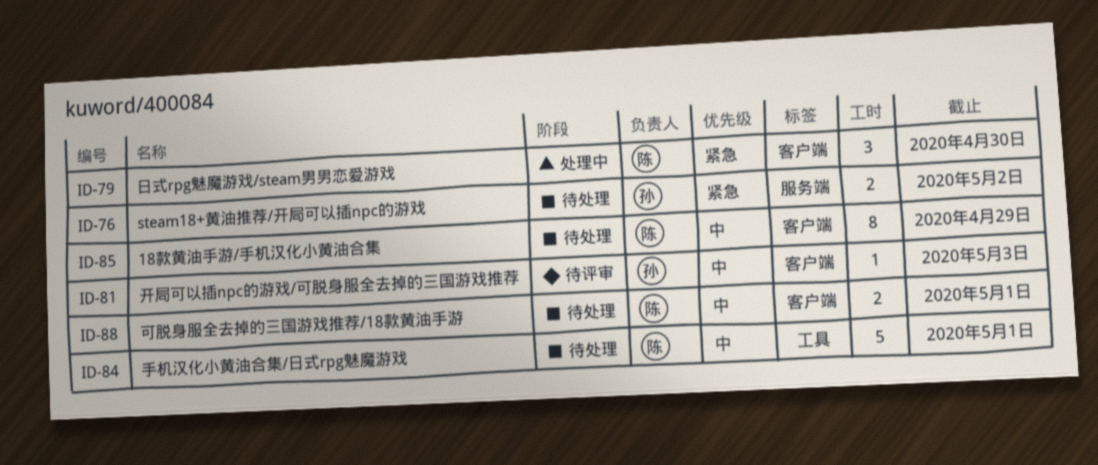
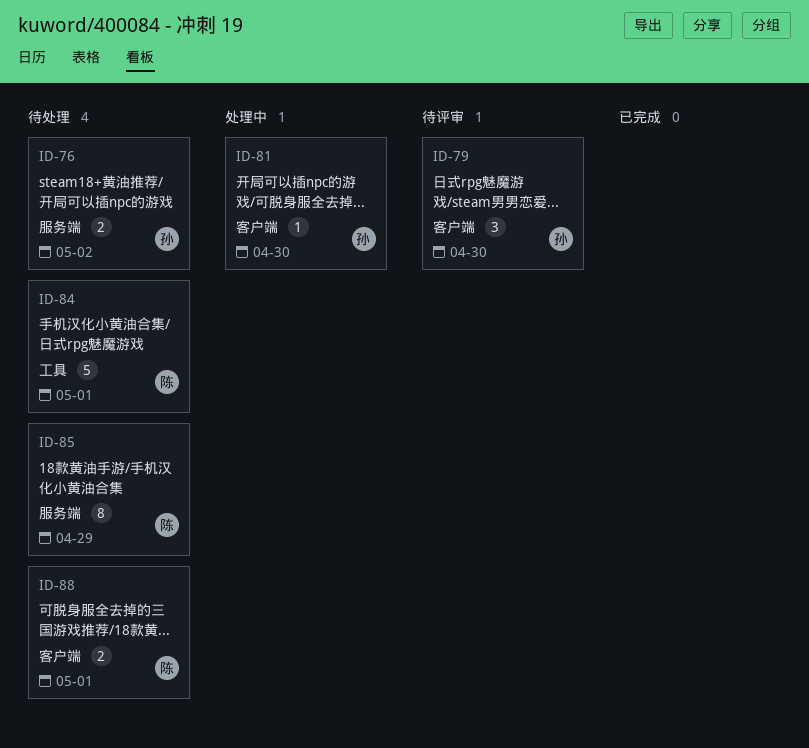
ID-79, status: 处理中 -> 待评审
ID-79, owner: 陈 -> 孙
ID-81, status: 待评审 -> 处理中
ID-81, due: May 3 -> Apr 30
ID-85, label: 客户端 -> 服务端

